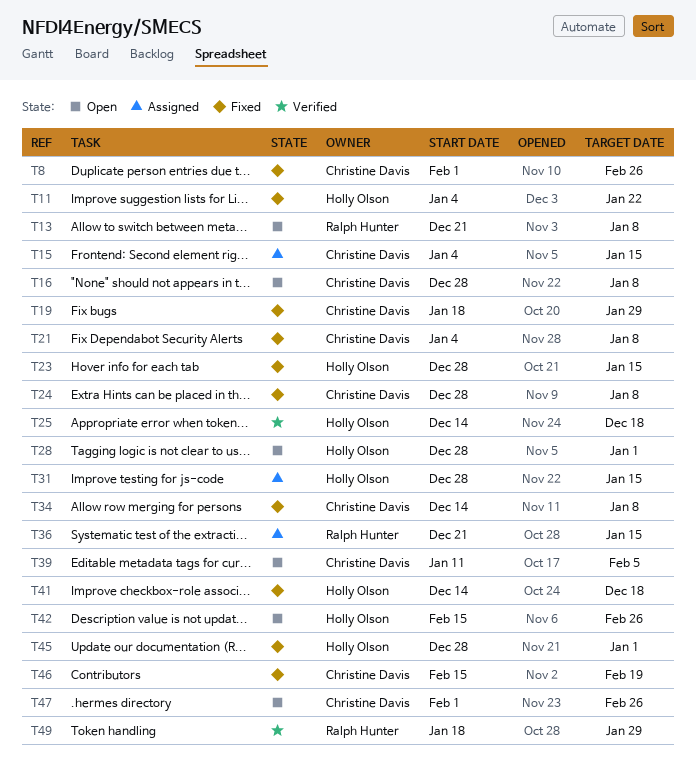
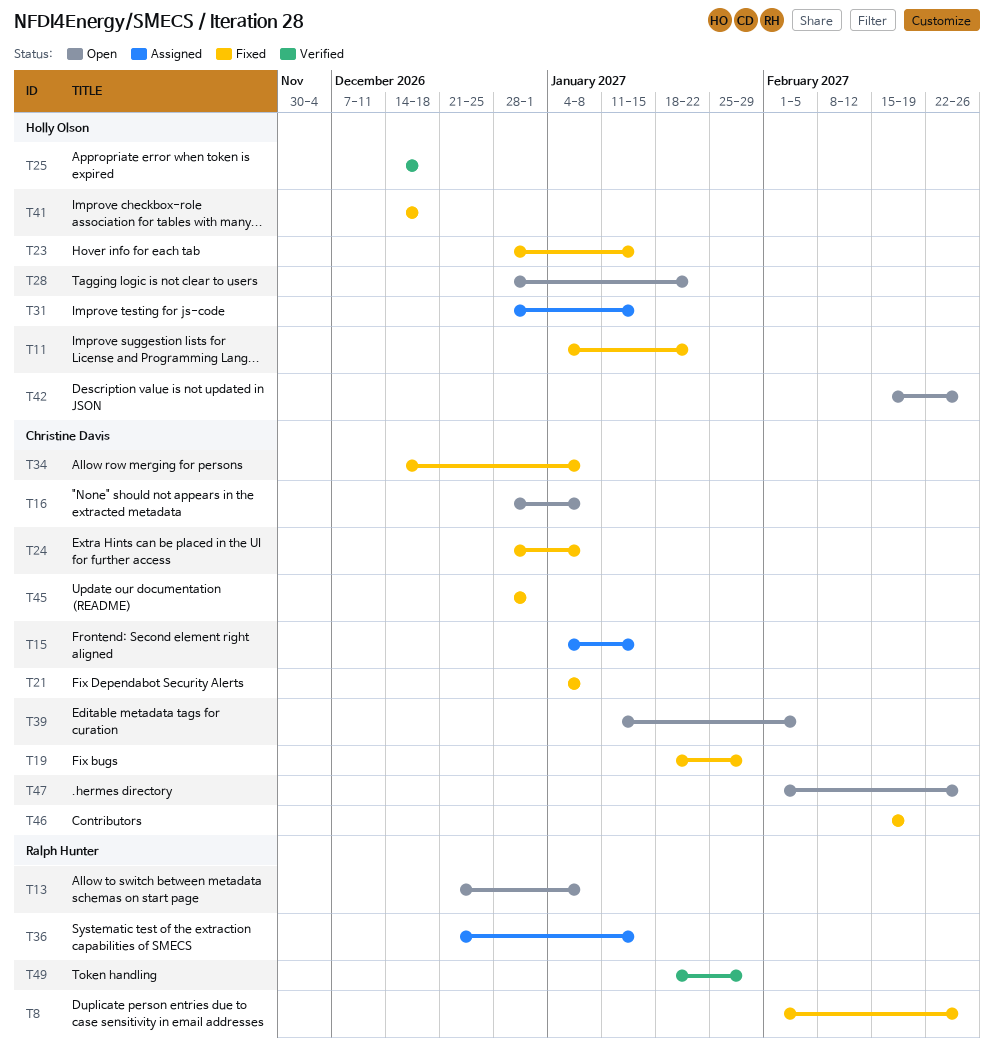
T8, owner: Christine Davis -> Ralph Hunter
T28, due: Jan 1 -> Jan 22
T45, owner: Holly Olson -> Christine Davis

